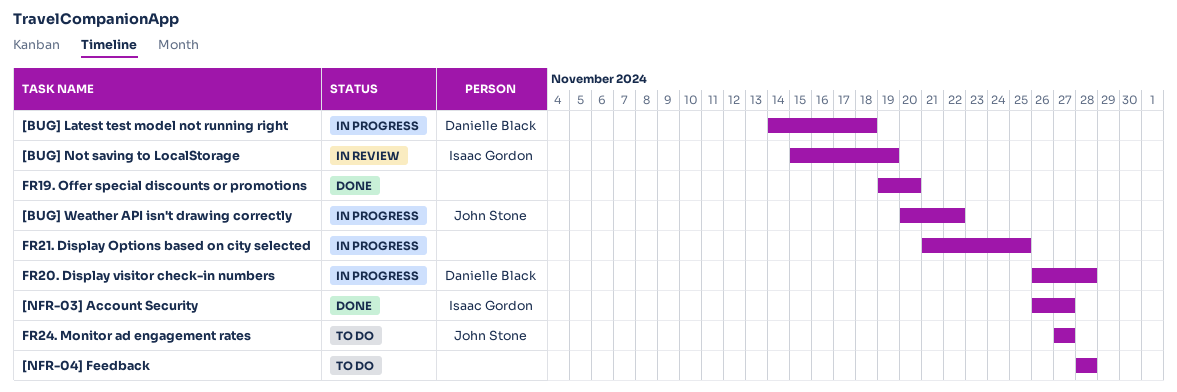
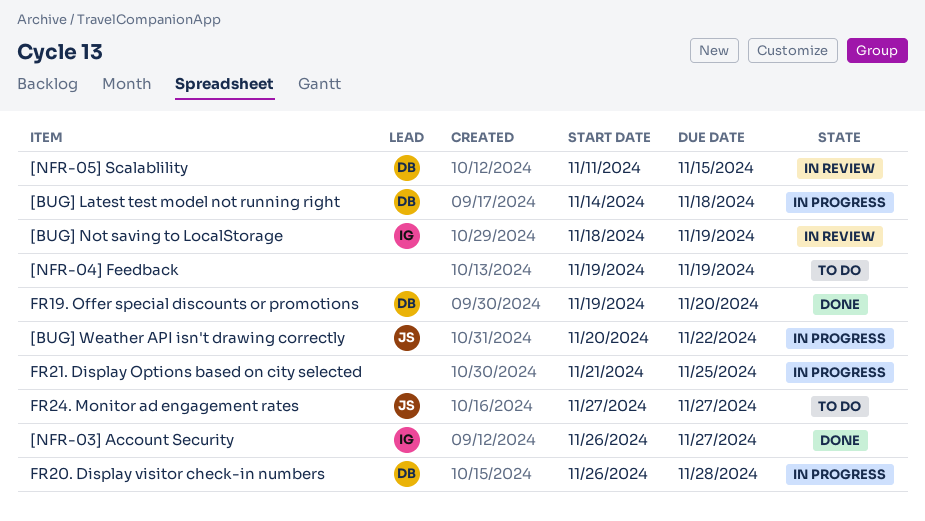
[BUG] Not saving to LocalStorage, start: Nov 15 -> Nov 18
[NFR-04] Feedback, start: Nov 28 -> Nov 19
[NFR-04] Feedback, due: Nov 28 -> Nov 19
[NFR-05] Scalablility: none -> present
FR19. Offer special discounts or promotions, owner: none -> Danielle Black

